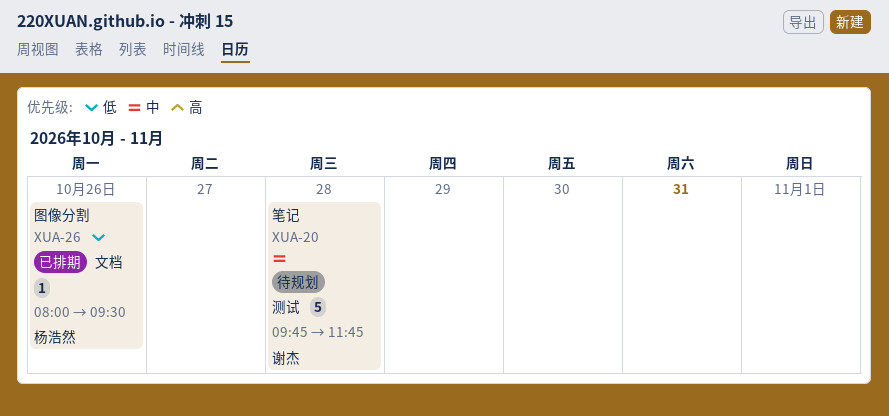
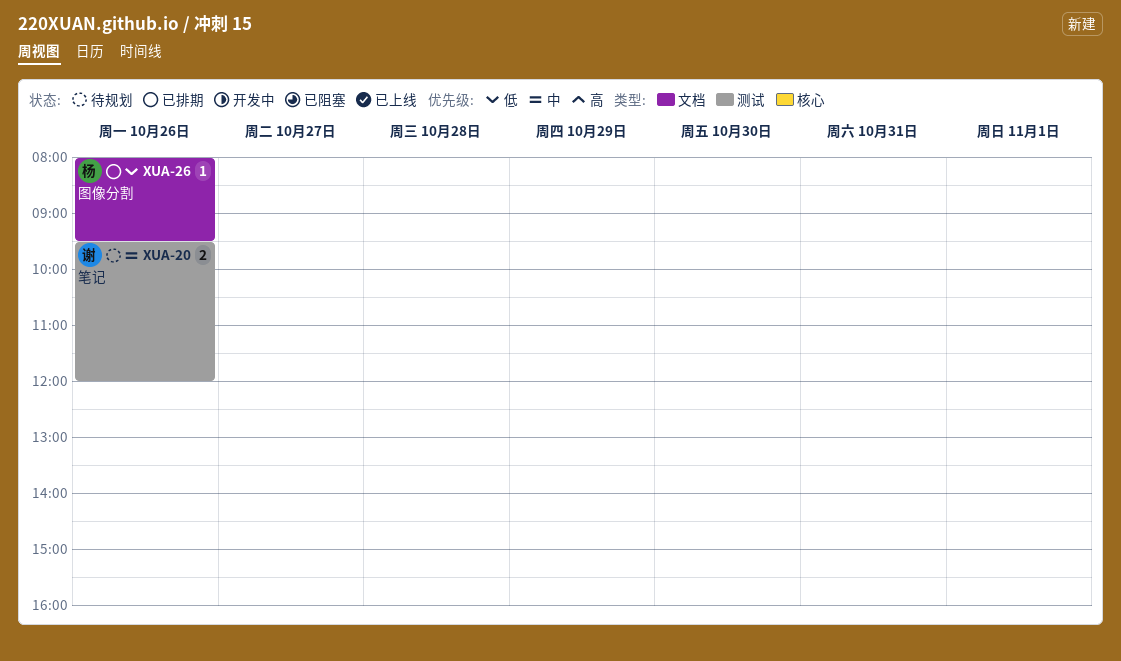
XUA-20, estimate: 5 -> 2
XUA-20, day: Oct 28 -> Oct 26
XUA-20, begins: 09:45 -> 09:30
XUA-20, ends: 11:45 -> 12:00

